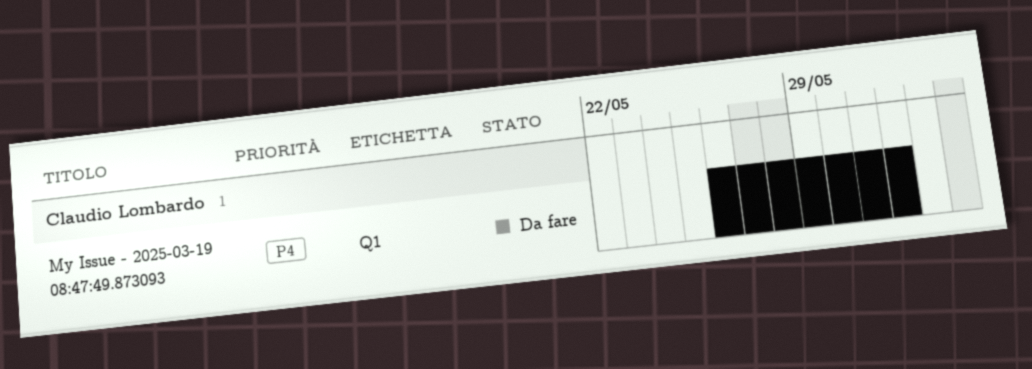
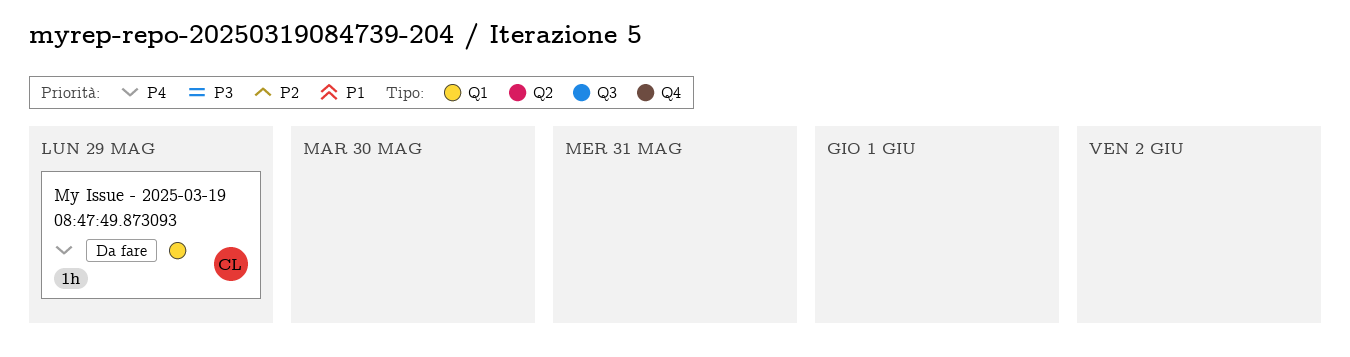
My Issue - 2025-03-19 08:47:49.873093, due: Jun 1 -> May 29

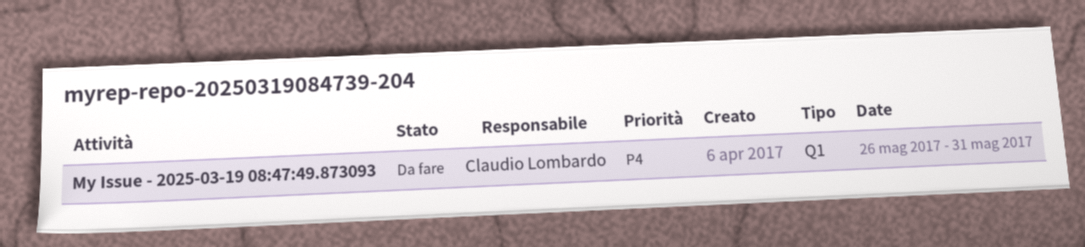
My Issue - 2025-03-19 08:47:49.873093, due: May 29 -> May 31

